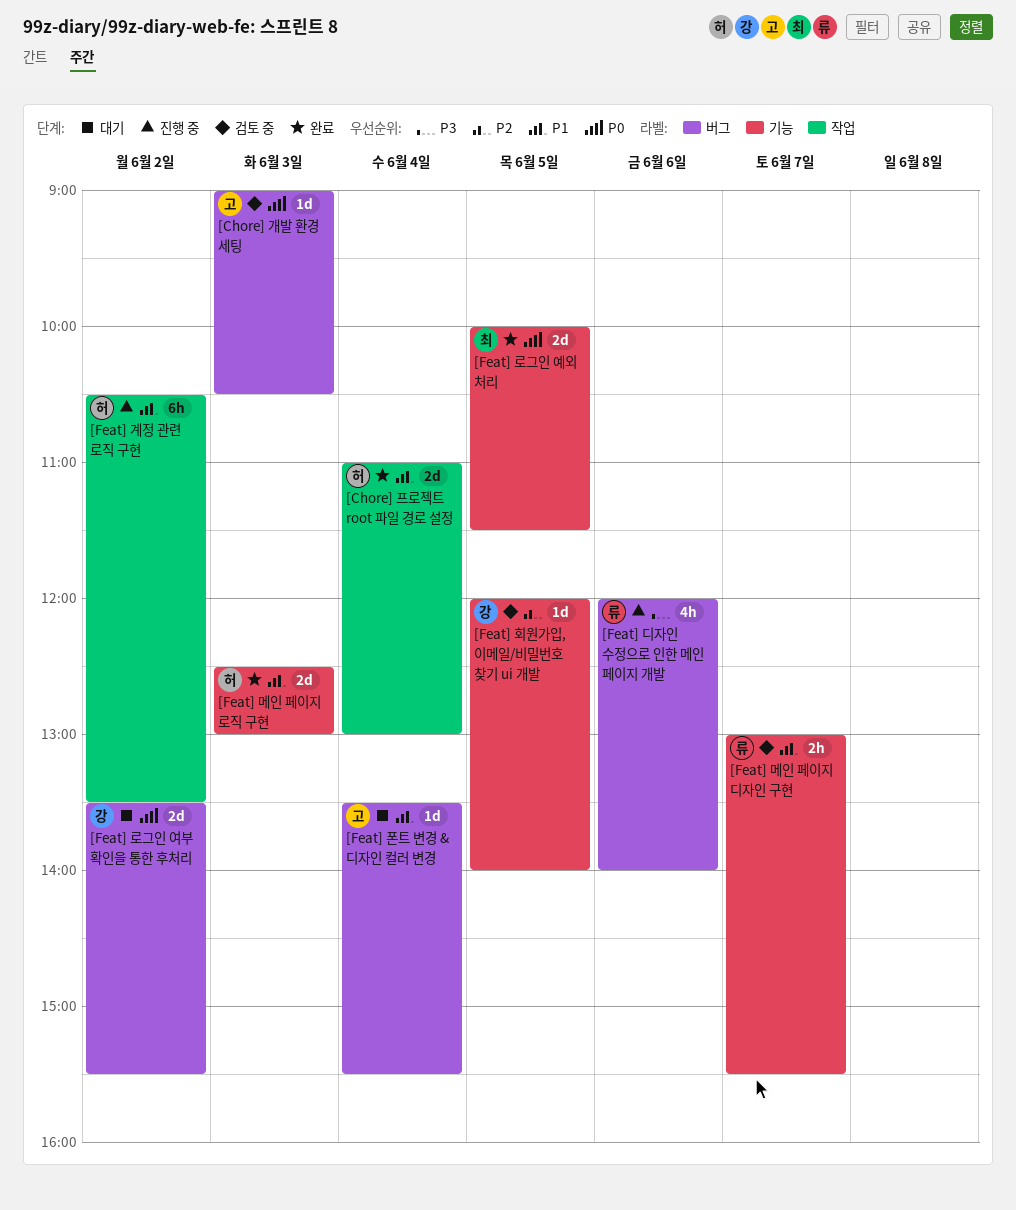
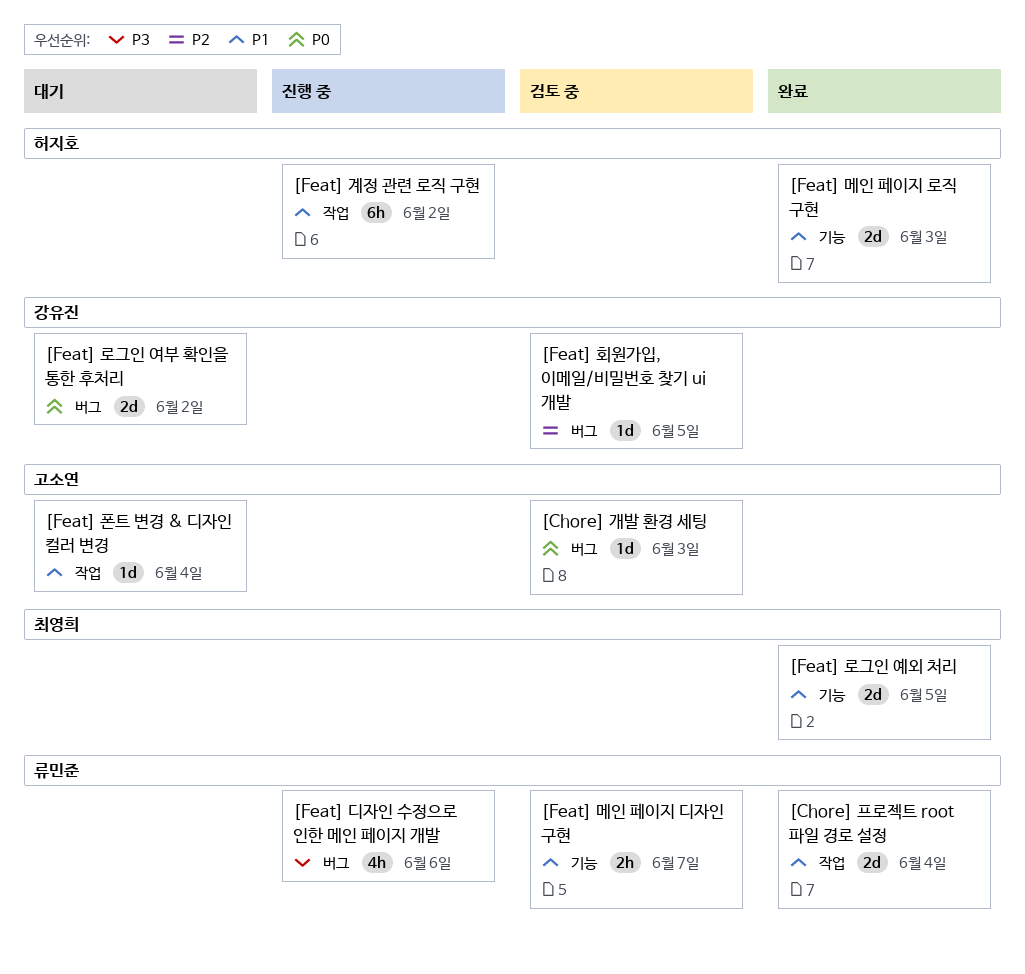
[Chore] 프로젝트 root 파일 경로 설정, owner: 허지호 -> 류민준
[Feat] 로그인 예외 처리, priority: P0 -> P1
[Feat] 폰트 변경 & 디자인 컬러 변경, label: 버그 -> 작업
[Feat] 회원가입, 이메일/비밀번호 찾기 ui 개발, label: 기능 -> 버그

